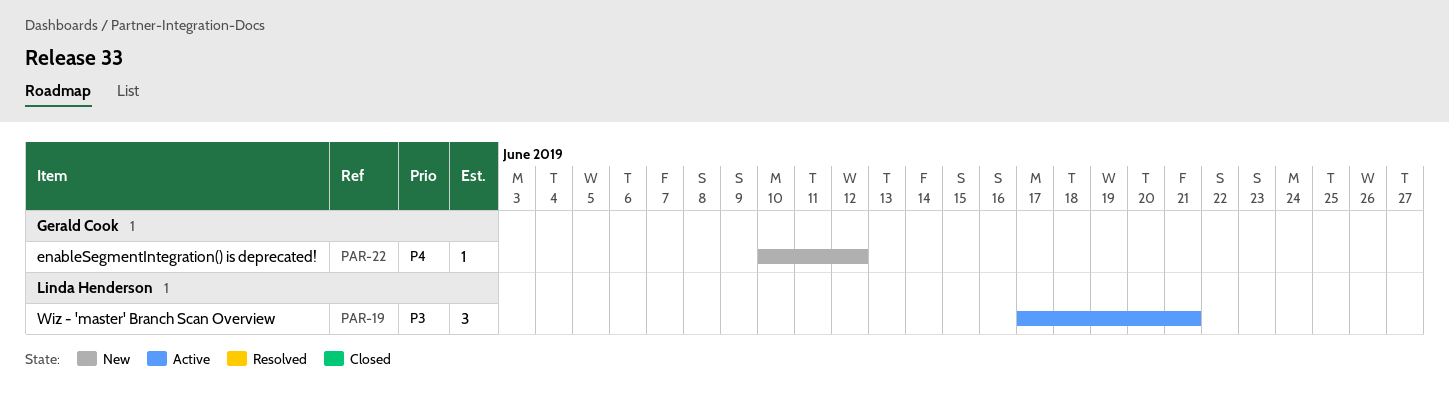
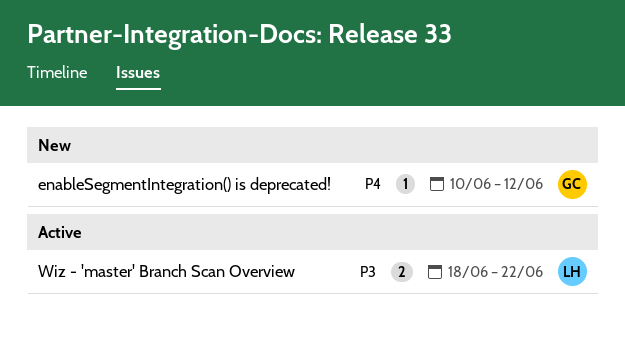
Wiz - 'master' Branch Scan Overview, estimate: 3 -> 2
Wiz - 'master' Branch Scan Overview, start: Jun 17 -> Jun 18
Wiz - 'master' Branch Scan Overview, due: Jun 21 -> Jun 22

